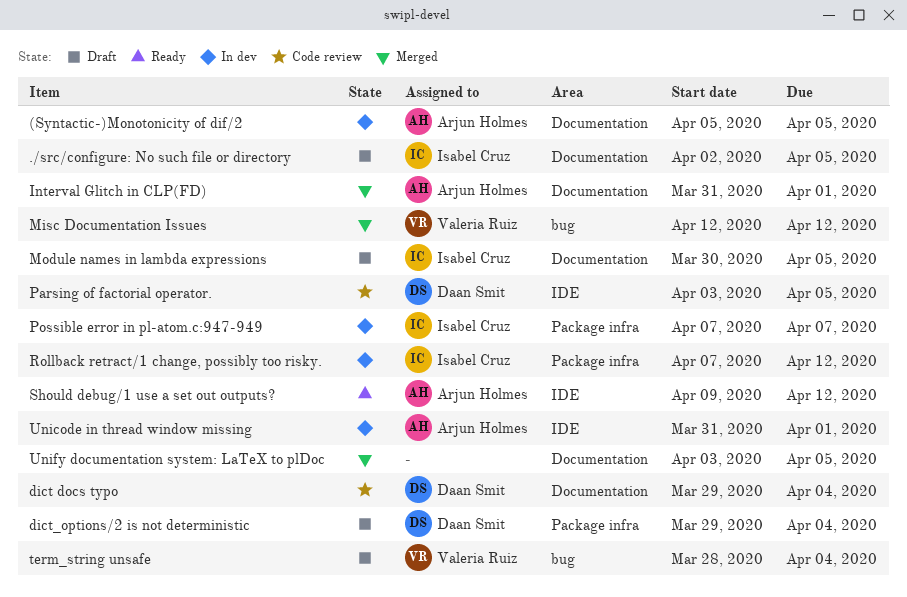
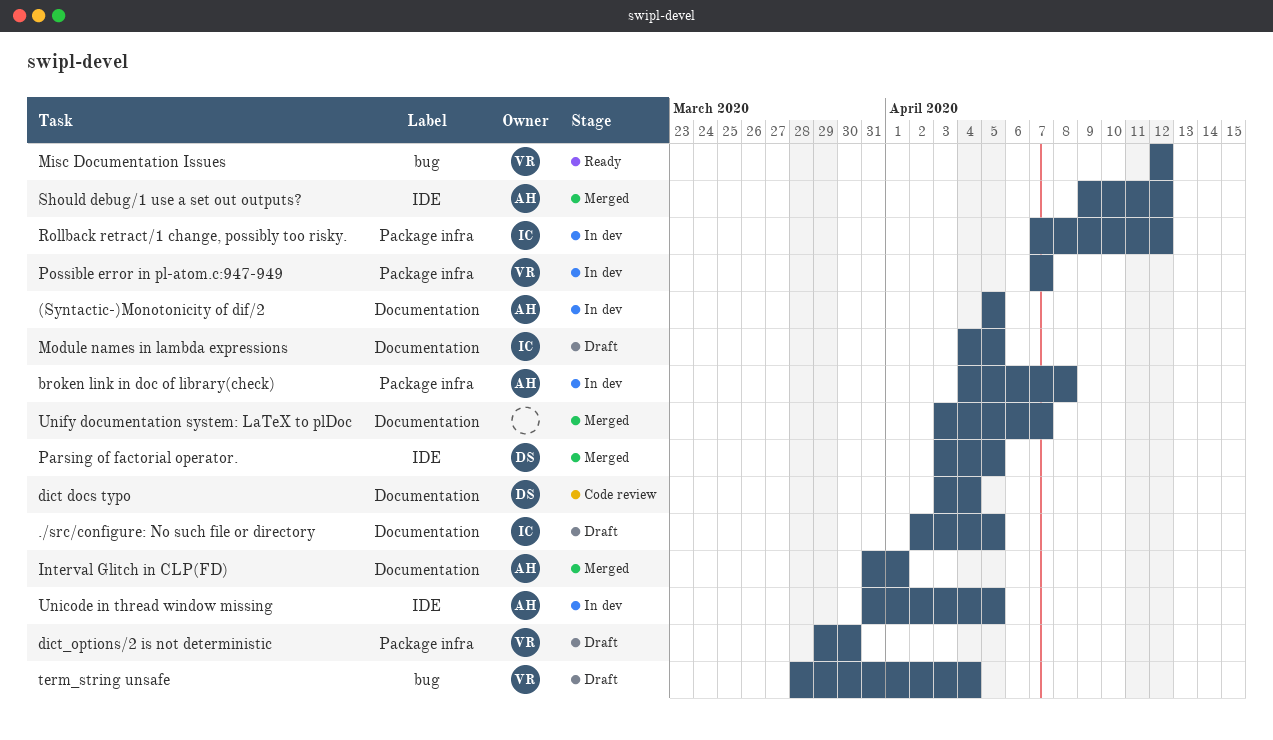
broken link in doc of library(check): none -> present
dict docs typo, start: Mar 29 -> Apr 3
dict_options/2 is not deterministic, owner: Daan Smit -> Valeria Ruiz
dict_options/2 is not deterministic, due: Apr 4 -> Mar 30
Misc Documentation Issues, status: Merged -> Ready
Module names in lambda expressions, start: Mar 30 -> Apr 4
Parsing of factorial operator., status: Code review -> Merged
Possible error in pl-atom.c:947-949, owner: Isabel Cruz -> Valeria Ruiz
Should debug/1 use a set out outputs?, status: Ready -> Merged
Unicode in thread window missing, due: Apr 1 -> Apr 5
Unify documentation system: LaTeX to plDoc, due: Apr 5 -> Apr 7

